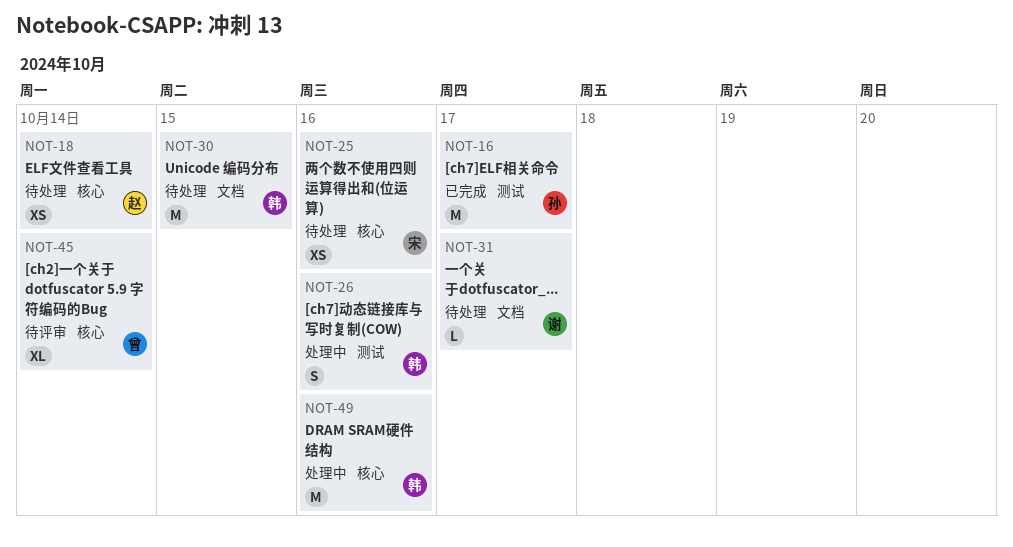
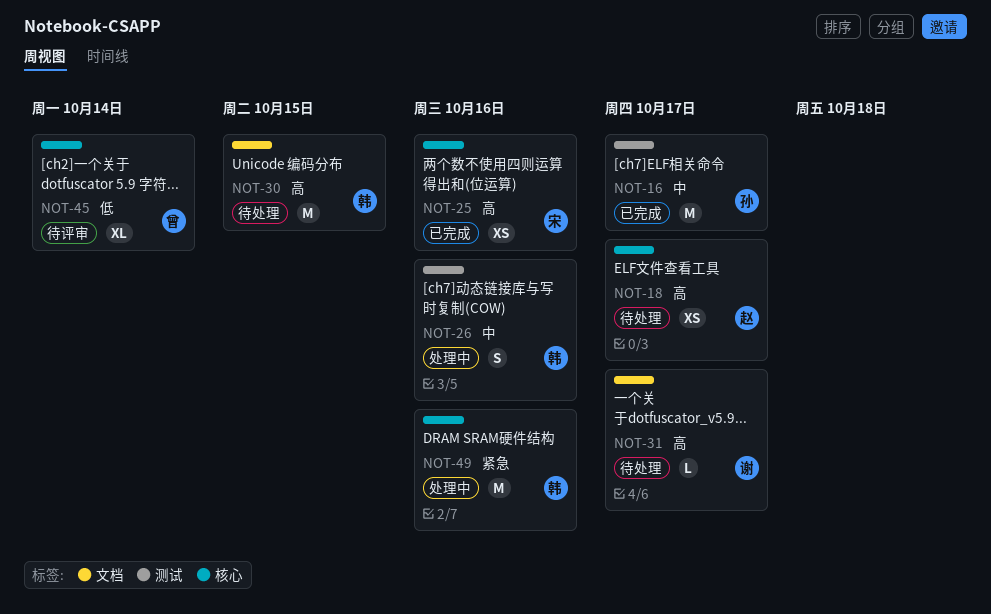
NOT-18, due: Oct 14 -> Oct 17
NOT-25, status: 待处理 -> 已完成

